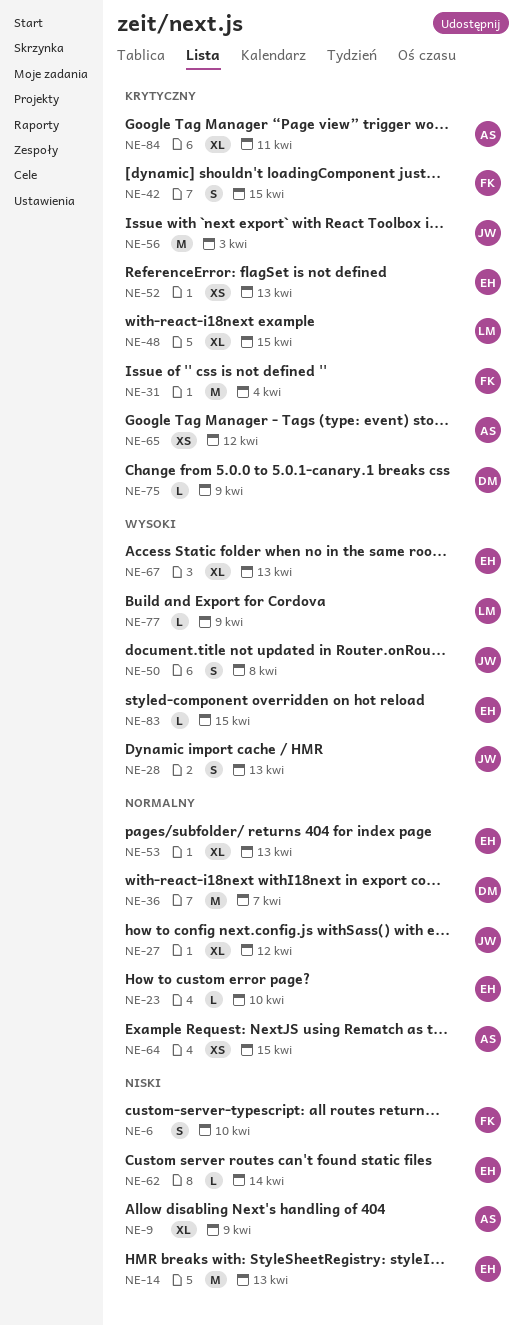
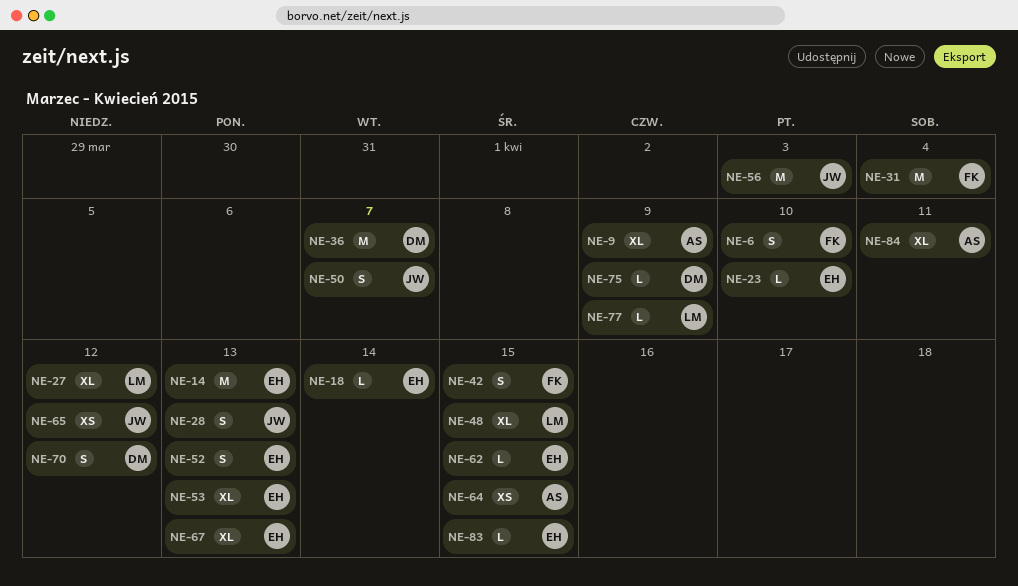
NE-18: none -> present
NE-27, owner: JW -> LM
NE-50, due: Apr 8 -> Apr 7
NE-52, estimate: XS -> S
NE-62, due: Apr 14 -> Apr 15
NE-65, owner: AS -> JW
NE-70: none -> present

